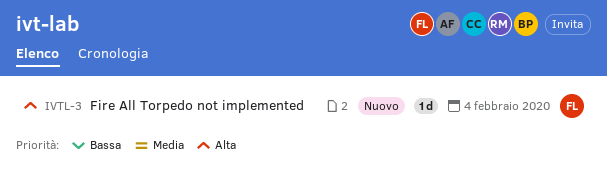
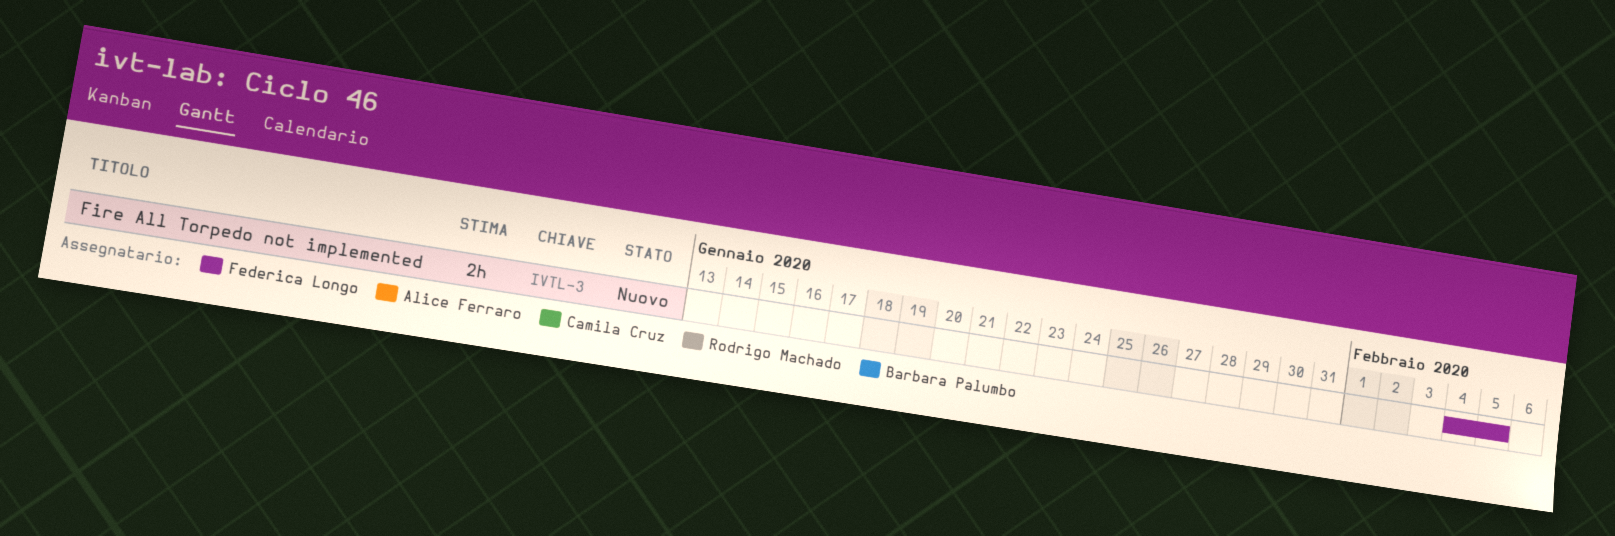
IVTL-3, estimate: 1d -> 2h
IVTL-3, due: Feb 4 -> Feb 5

